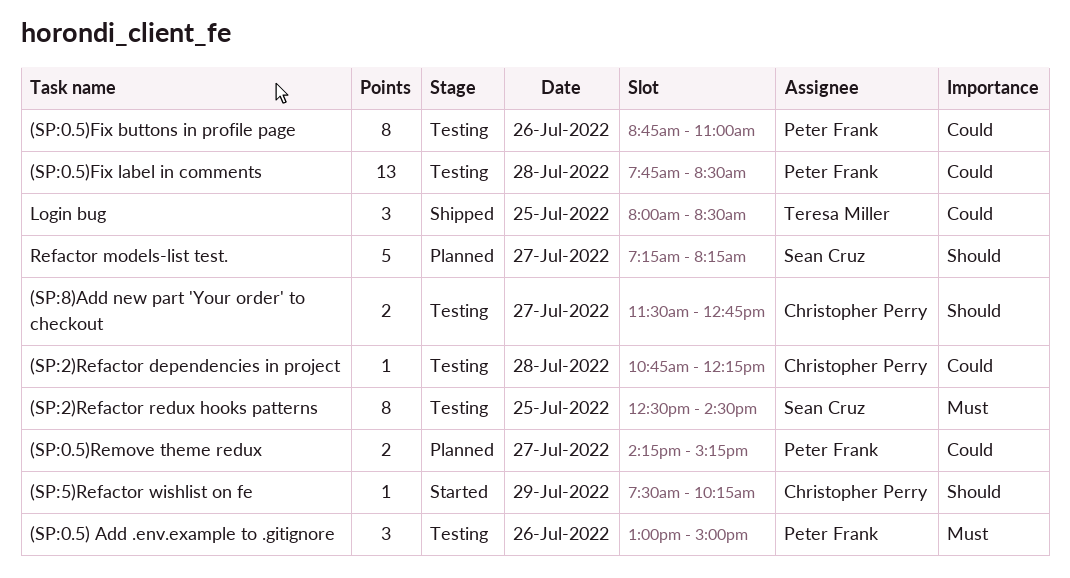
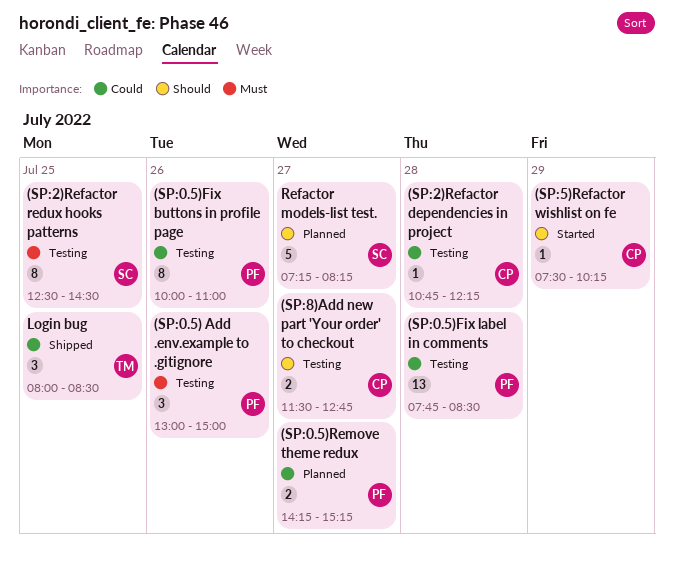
(SP:0.5)Fix buttons in profile page, begins: 08:45 -> 10:00

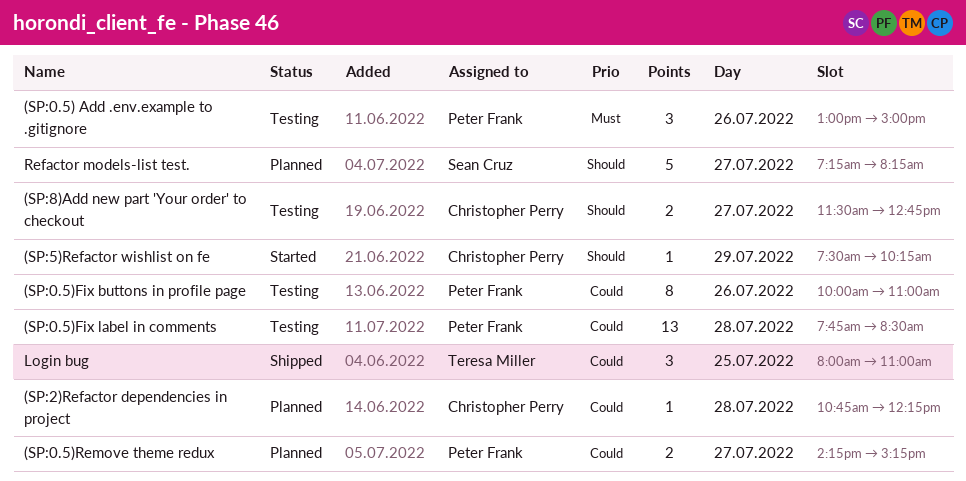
(SP:2)Refactor dependencies in project, status: Testing -> Planned
(SP:2)Refactor redux hooks patterns: present -> none
Login bug, ends: 08:30 -> 11:00

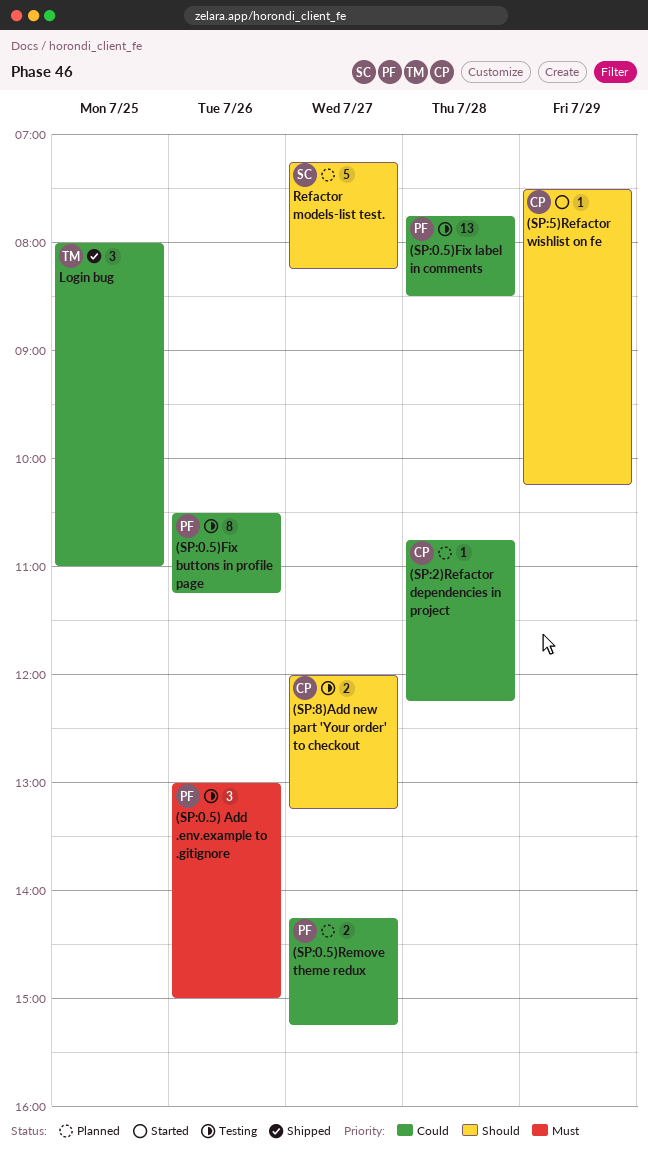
(SP:0.5)Fix buttons in profile page, begins: 10:00 -> 10:30
(SP:0.5)Fix buttons in profile page, ends: 11:00 -> 11:15
(SP:8)Add new part 'Your order' to checkout, begins: 11:30 -> 12:00
(SP:8)Add new part 'Your order' to checkout, ends: 12:45 -> 13:15

